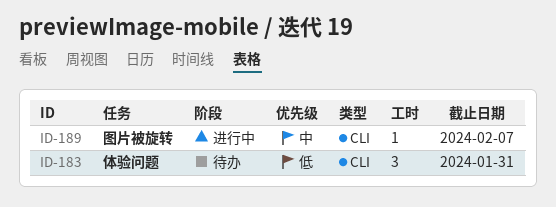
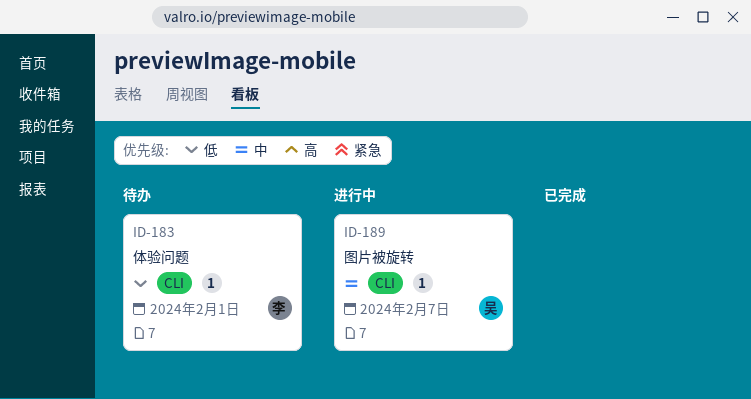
ID-183, estimate: 3 -> 1
ID-183, due: Jan 31 -> Feb 1

